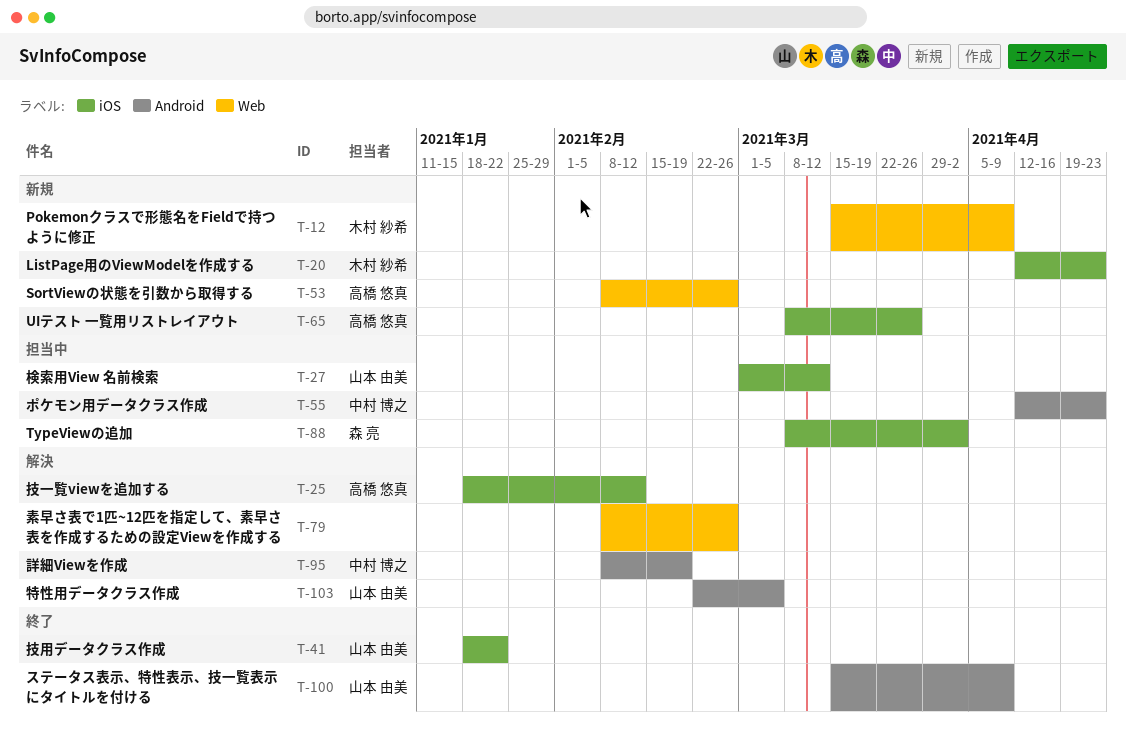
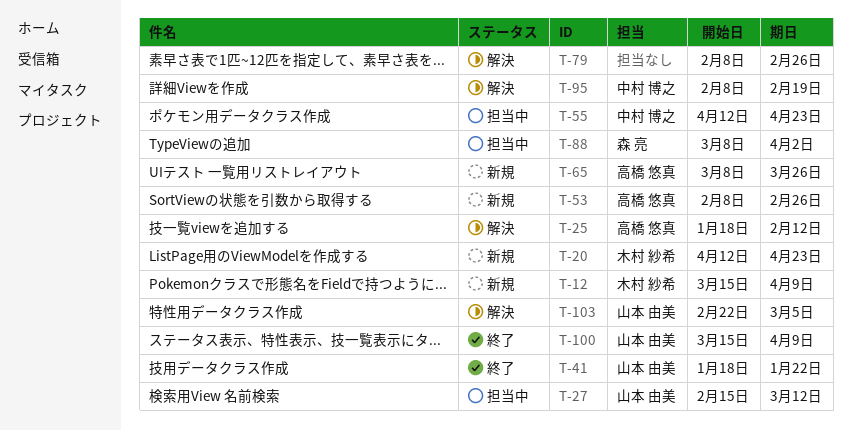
T-27, start: Mar 1 -> Feb 15

